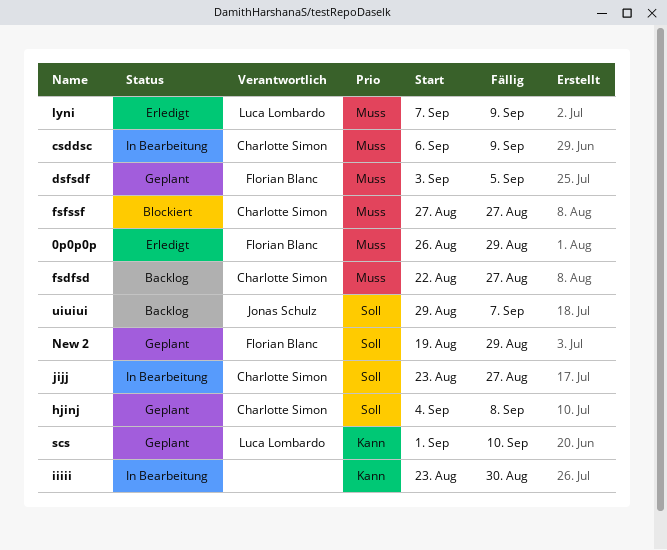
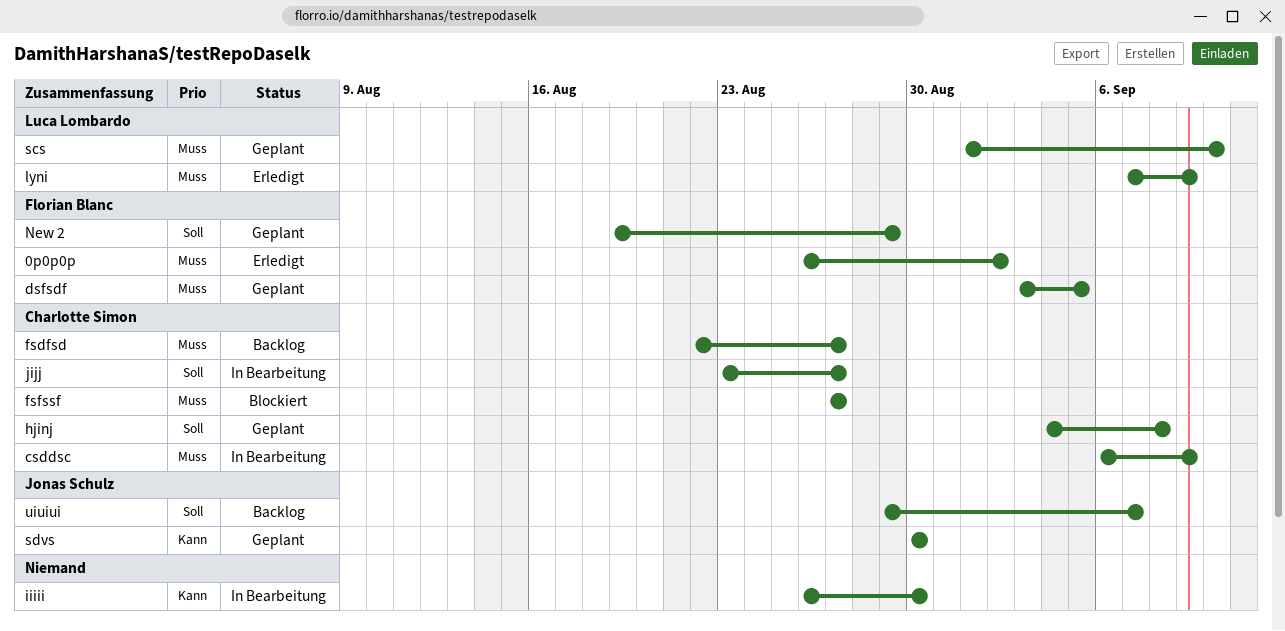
0p0p0p, due: Aug 29 -> Sep 2
iiiii, start: Aug 23 -> Aug 26
scs, priority: Kann -> Muss
sdvs: none -> present

